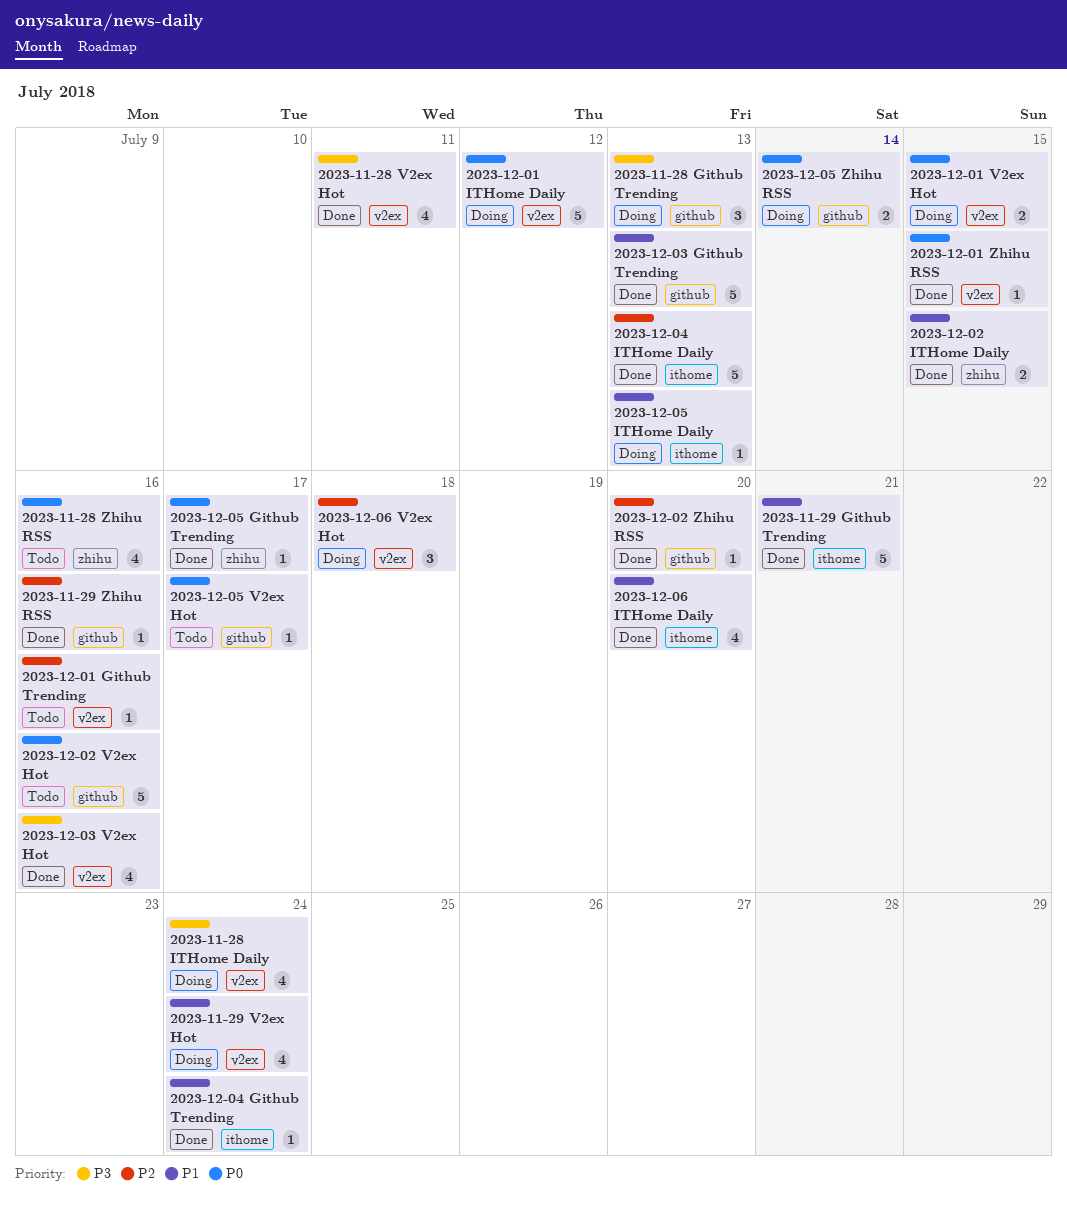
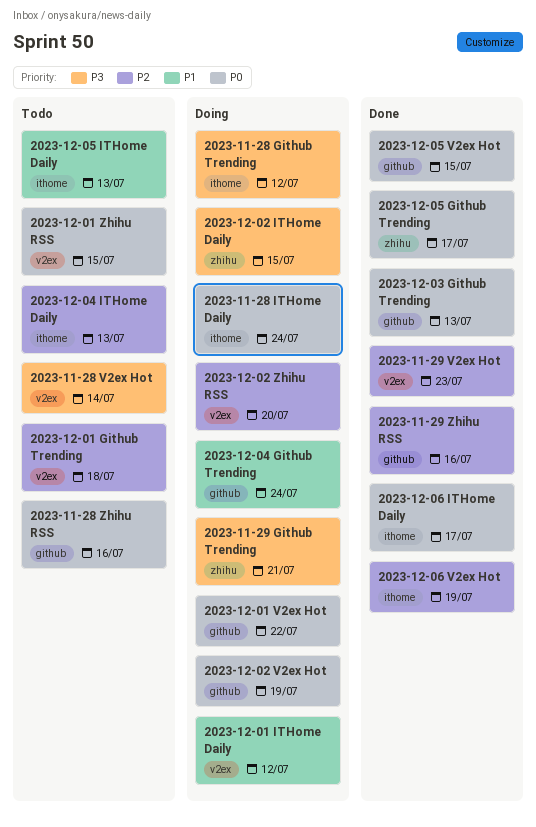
2023-11-28 Github Trending, label: github -> ithome
2023-11-28 Github Trending, due: Jul 13 -> Jul 12
2023-11-28 ITHome Daily, priority: P3 -> P0
2023-11-28 ITHome Daily, label: v2ex -> ithome
2023-11-28 V2ex Hot, status: Done -> Todo
2023-11-28 V2ex Hot, due: Jul 11 -> Jul 14
2023-11-28 Zhihu RSS, label: zhihu -> github
2023-11-29 Github Trending, status: Done -> Doing
2023-11-29 Github Trending, priority: P1 -> P3
2023-11-29 Github Trending, label: ithome -> zhihu
2023-11-29 V2ex Hot, status: Doing -> Done
2023-11-29 V2ex Hot, priority: P1 -> P2
2023-11-29 V2ex Hot, due: Jul 24 -> Jul 23
2023-12-01 Github Trending, due: Jul 16 -> Jul 18
2023-12-01 ITHome Daily, priority: P0 -> P1
2023-12-01 V2ex Hot, label: v2ex -> github
2023-12-01 V2ex Hot, due: Jul 15 -> Jul 22
2023-12-01 Zhihu RSS, status: Done -> Todo
2023-12-02 ITHome Daily, status: Done -> Doing
2023-12-02 ITHome Daily, priority: P1 -> P3
2023-12-02 V2ex Hot, status: Todo -> Doing
2023-12-02 V2ex Hot, due: Jul 16 -> Jul 19
2023-12-02 Zhihu RSS, status: Done -> Doing
2023-12-02 Zhihu RSS, label: github -> v2ex
2023-12-03 Github Trending, priority: P1 -> P0
2023-12-03 V2ex Hot: present -> none
2023-12-04 Github Trending, status: Done -> Doing
2023-12-04 Github Trending, label: ithome -> github
2023-12-04 ITHome Daily, status: Done -> Todo
2023-12-05 ITHome Daily, status: Doing -> Todo
2023-12-05 V2ex Hot, status: Todo -> Done
2023-12-05 V2ex Hot, due: Jul 17 -> Jul 15
2023-12-05 Zhihu RSS: present -> none
2023-12-06 ITHome Daily, priority: P1 -> P0
2023-12-06 ITHome Daily, due: Jul 20 -> Jul 17
2023-12-06 V2ex Hot, status: Doing -> Done
2023-12-06 V2ex Hot, label: v2ex -> ithome
2023-12-06 V2ex Hot, due: Jul 18 -> Jul 19

